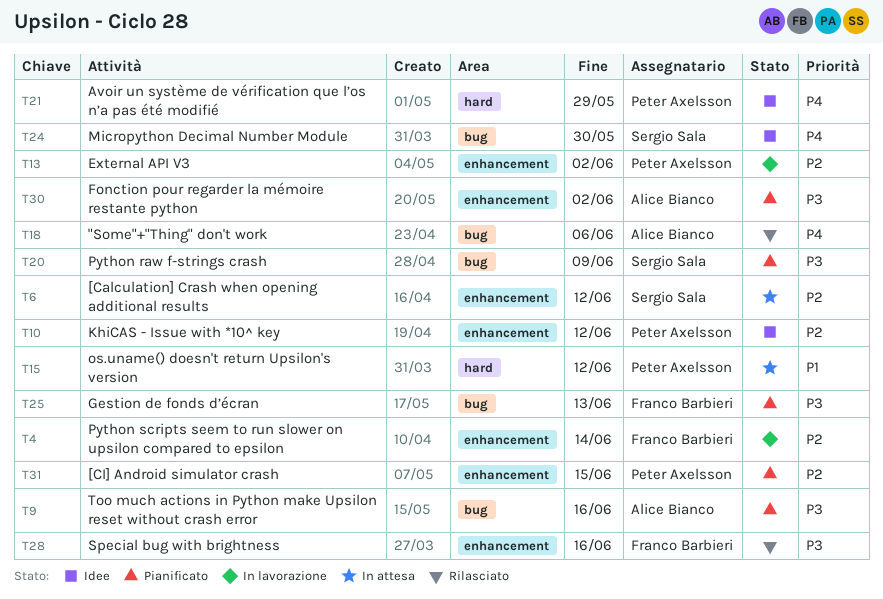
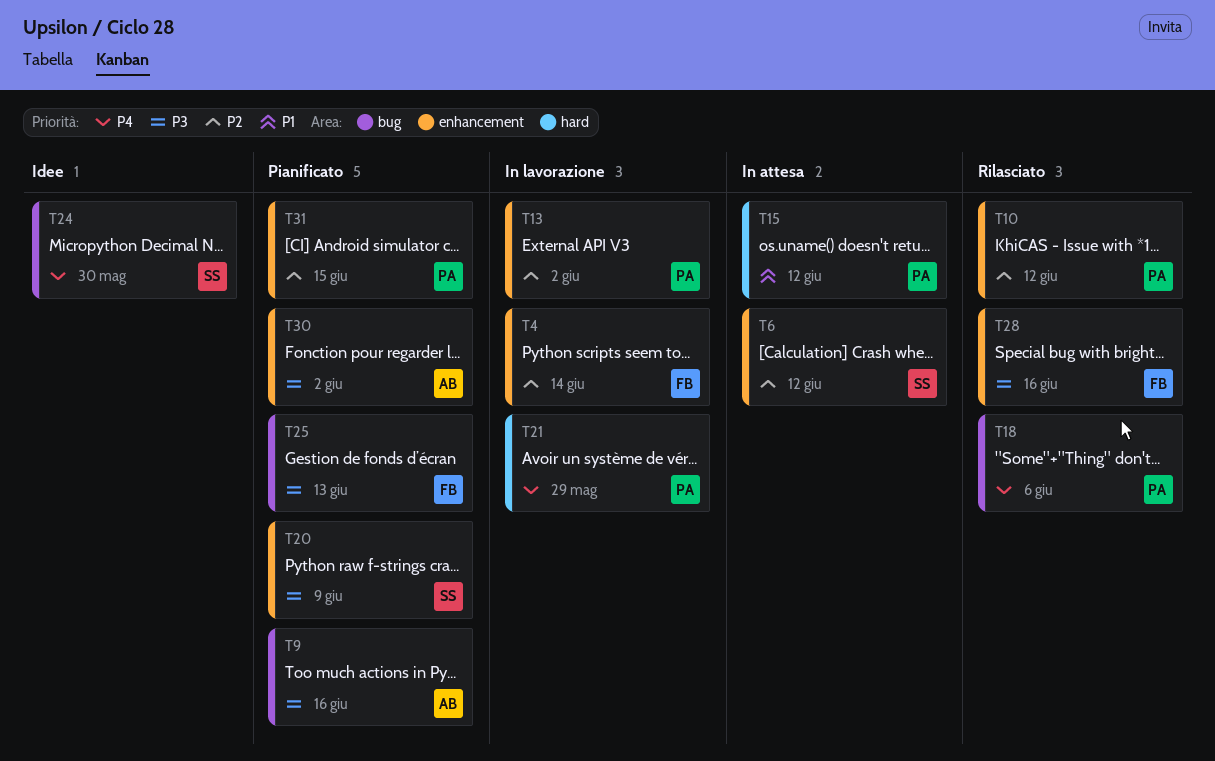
T10, status: Idee -> Rilasciato
T18, owner: Alice Bianco -> Peter Axelsson
T20, label: bug -> enhancement
T21, status: Idee -> In lavorazione

